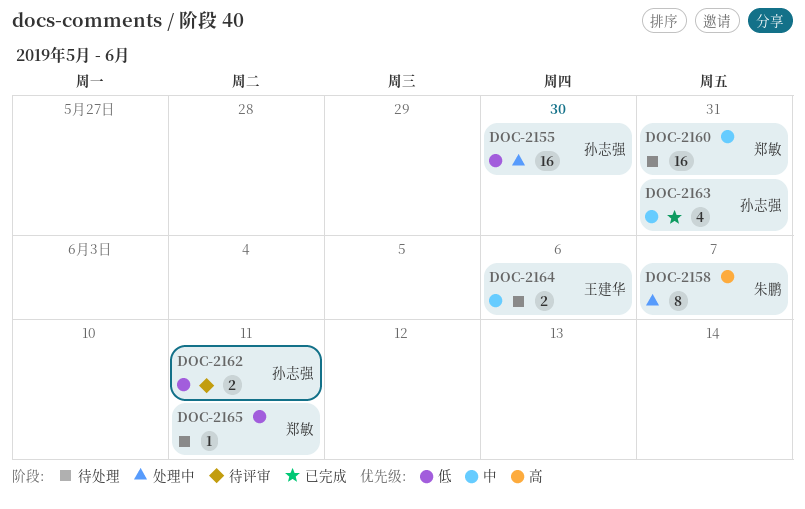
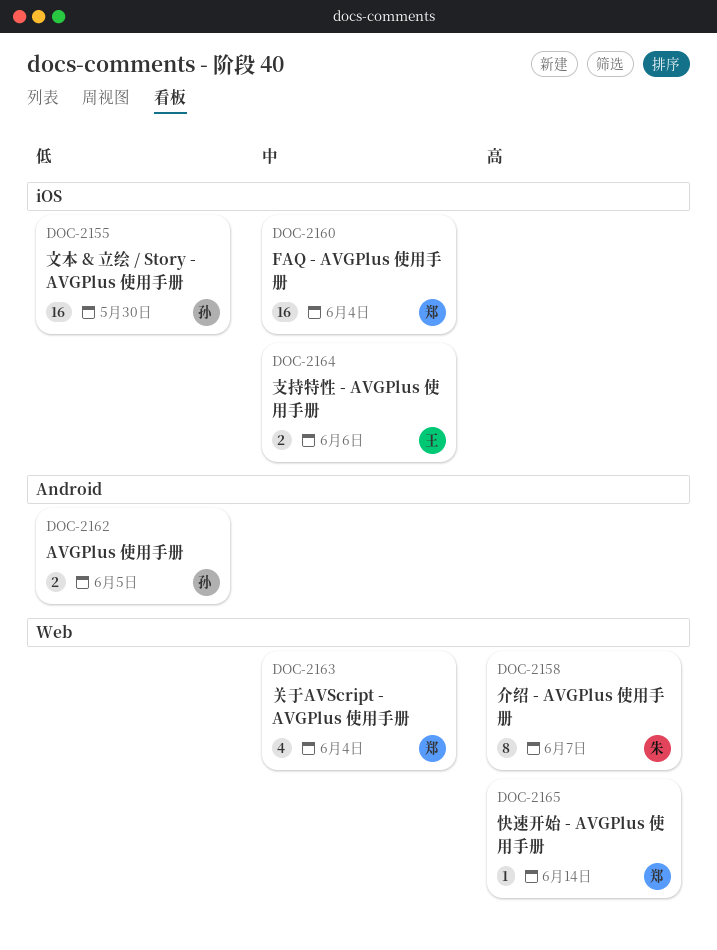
DOC-2160, due: May 31 -> Jun 4
DOC-2162, due: Jun 11 -> Jun 5
DOC-2163, owner: 孙志强 -> 郑敏
DOC-2163, due: May 31 -> Jun 4
DOC-2165, priority: 低 -> 高
DOC-2165, due: Jun 11 -> Jun 14

